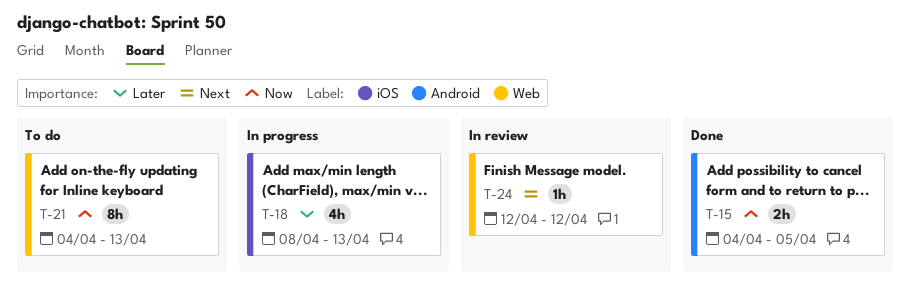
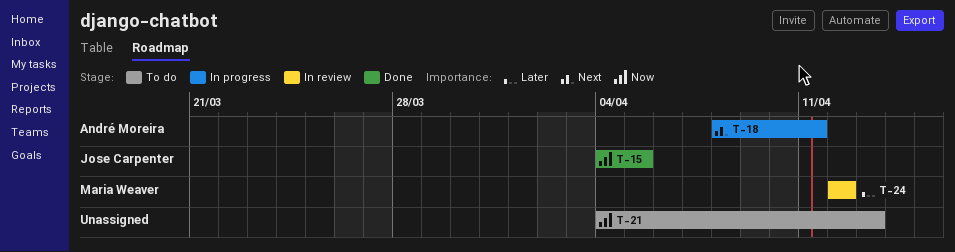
T-18, priority: Later -> Next
T-18, due: Apr 13 -> Apr 11
T-24, priority: Next -> Later

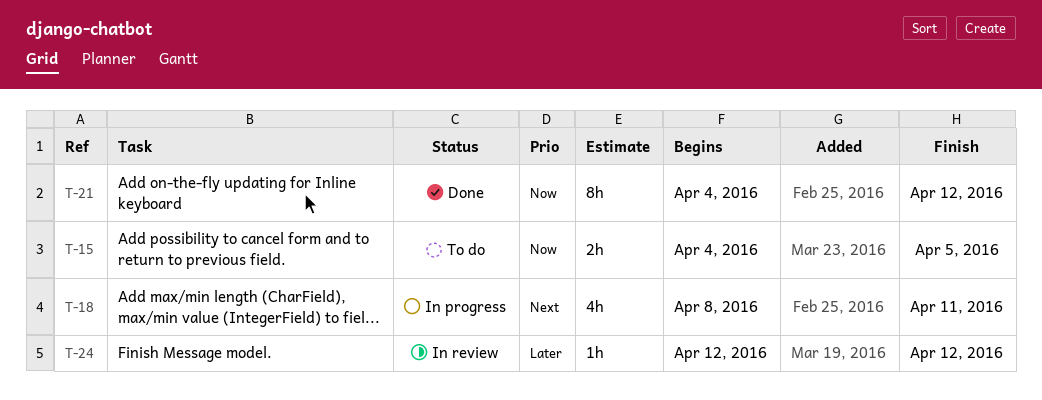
T-15, status: Done -> To do
T-21, status: To do -> Done
T-21, due: Apr 13 -> Apr 12

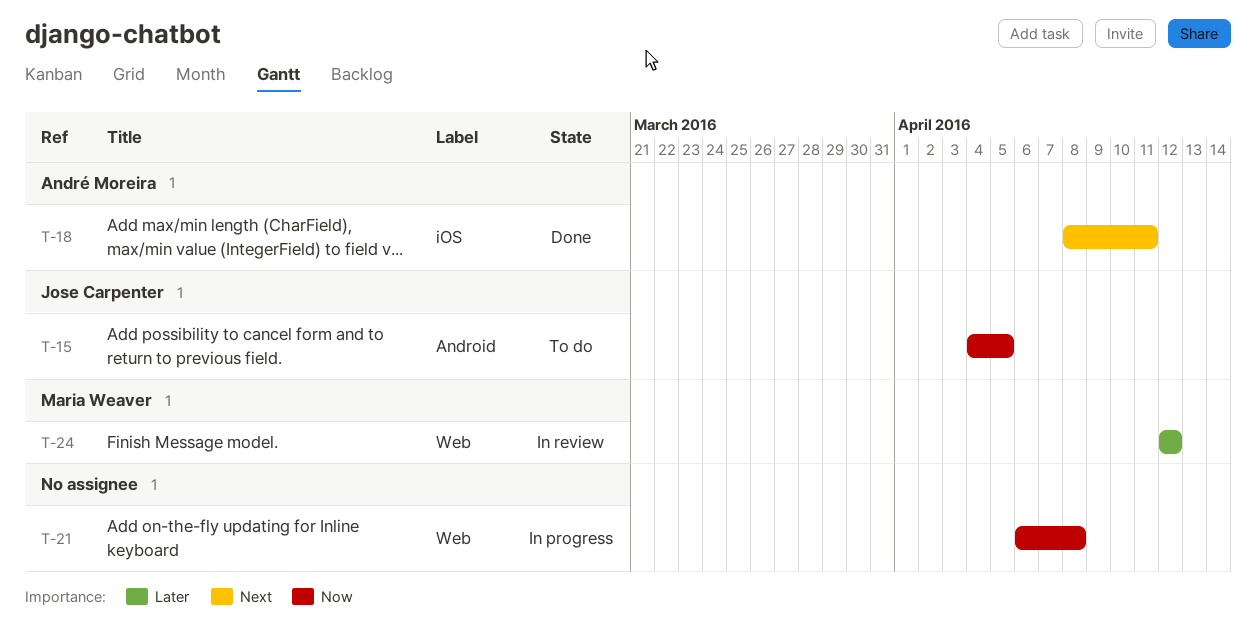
T-18, status: In progress -> Done
T-21, status: Done -> In progress
T-21, start: Apr 4 -> Apr 6
T-21, due: Apr 12 -> Apr 8

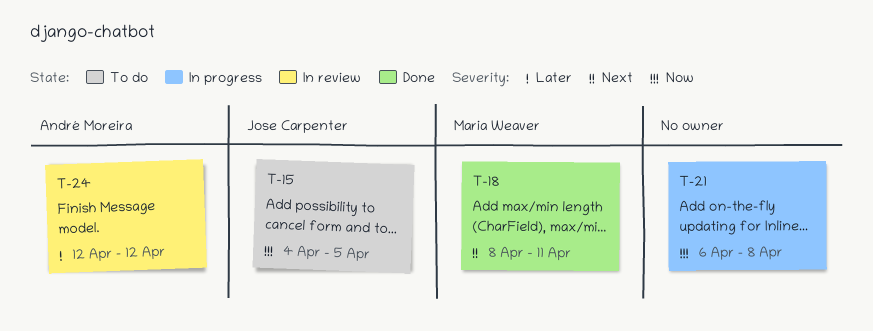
T-18, owner: André Moreira -> Maria Weaver
T-24, owner: Maria Weaver -> André Moreira

